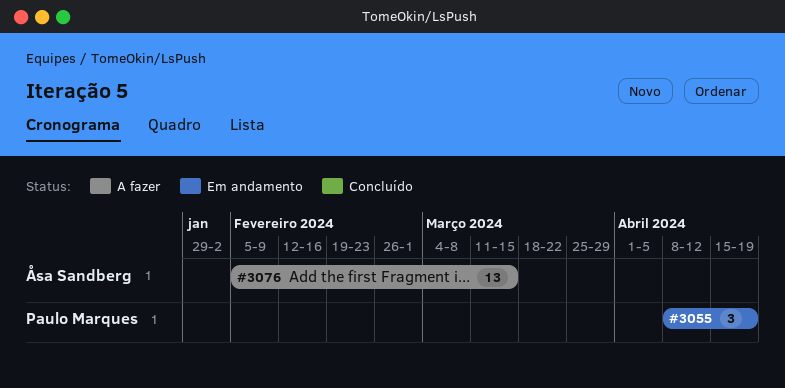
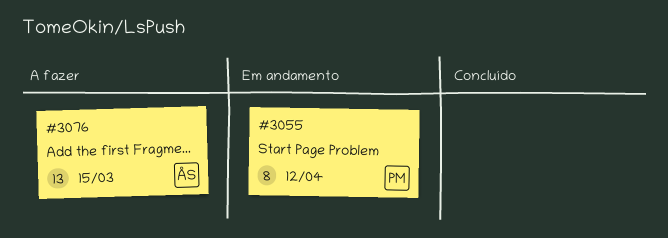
#3055, estimate: 3 -> 8
#3055, due: Apr 19 -> Apr 12

